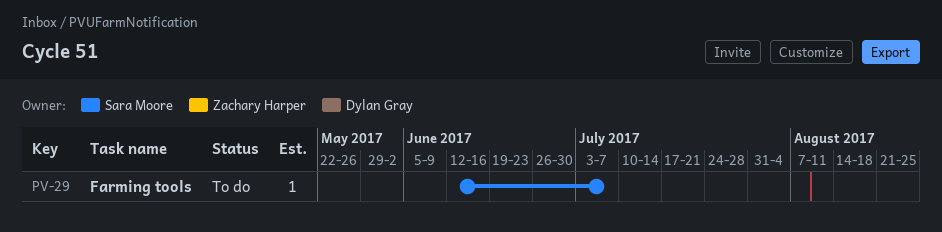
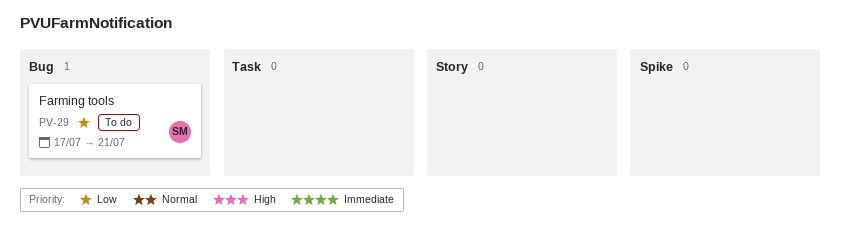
PV-29, start: Jun 12 -> Jul 17
PV-29, due: Jul 7 -> Jul 21

